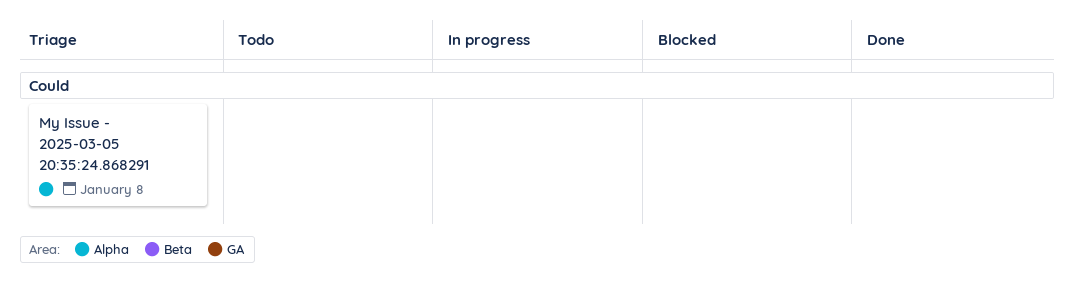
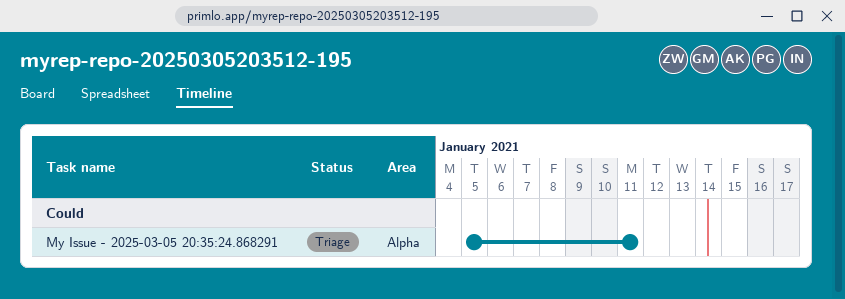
My Issue - 2025-03-05 20:35:24.868291, due: Jan 8 -> Jan 11

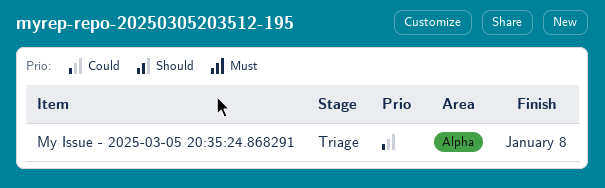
My Issue - 2025-03-05 20:35:24.868291, due: Jan 11 -> Jan 8

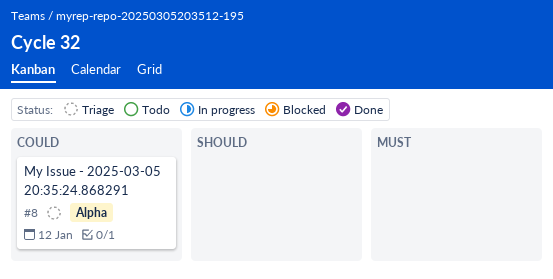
My Issue - 2025-03-05 20:35:24.868291, due: Jan 8 -> Jan 12

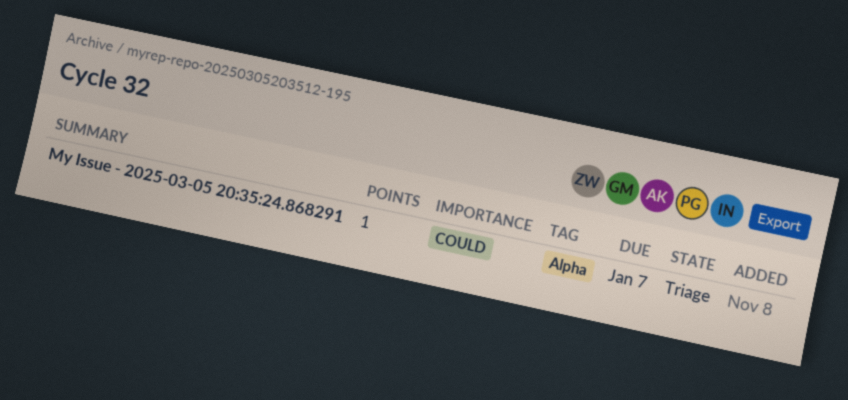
My Issue - 2025-03-05 20:35:24.868291, due: Jan 12 -> Jan 7

